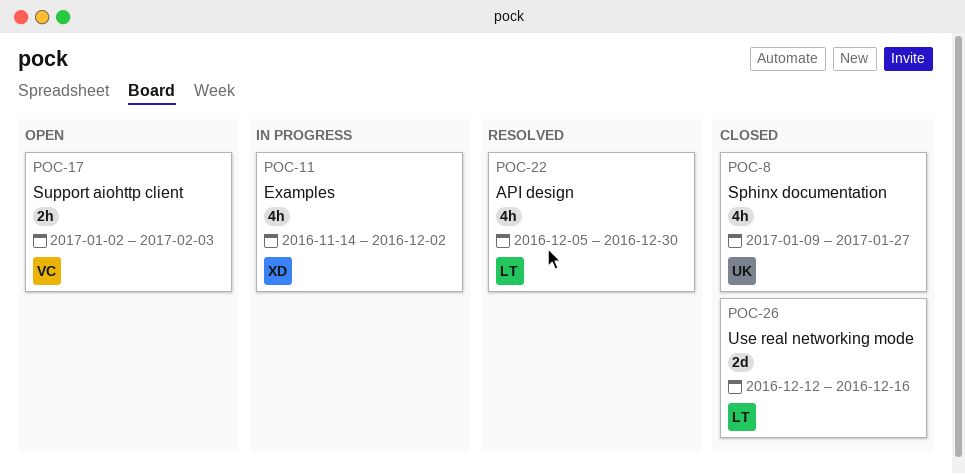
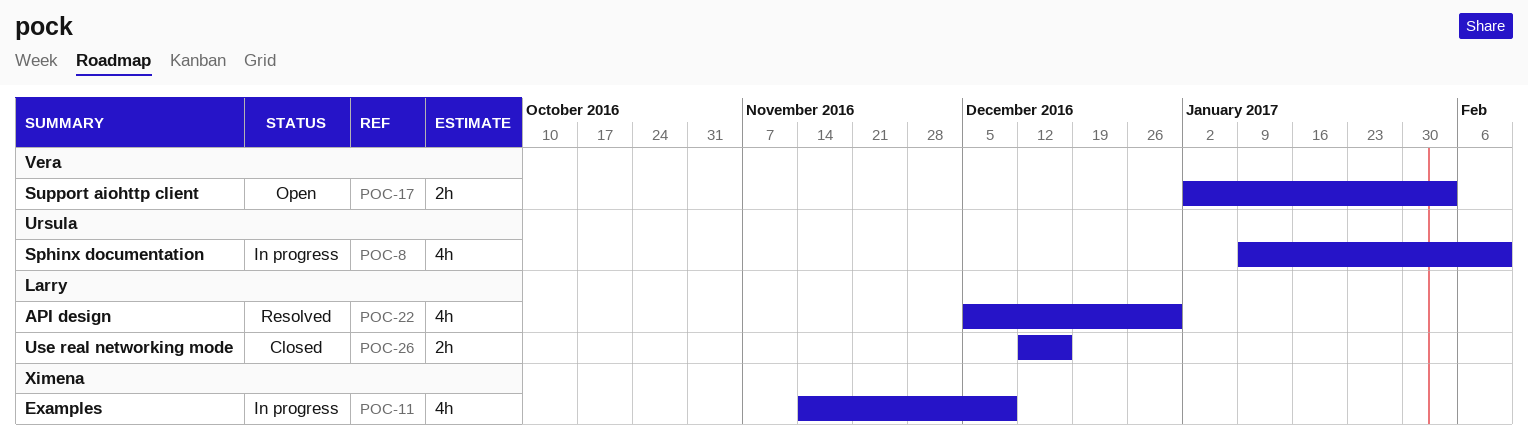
POC-8, status: Closed -> In progress
POC-8, due: Jan 27 -> Feb 10
POC-11, due: Dec 2 -> Dec 9
POC-26, estimate: 2d -> 2h

